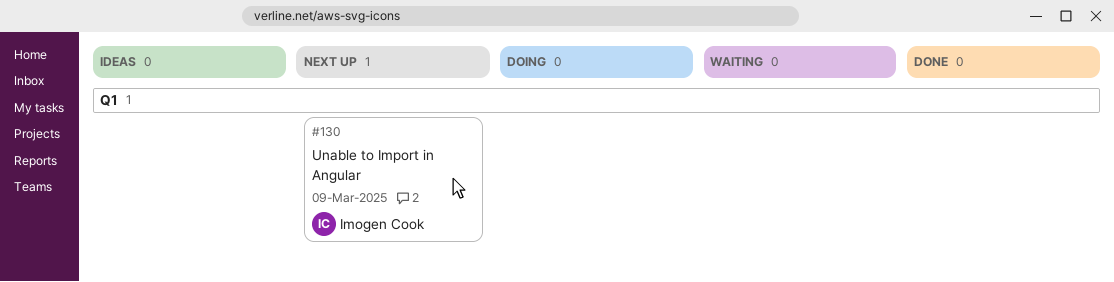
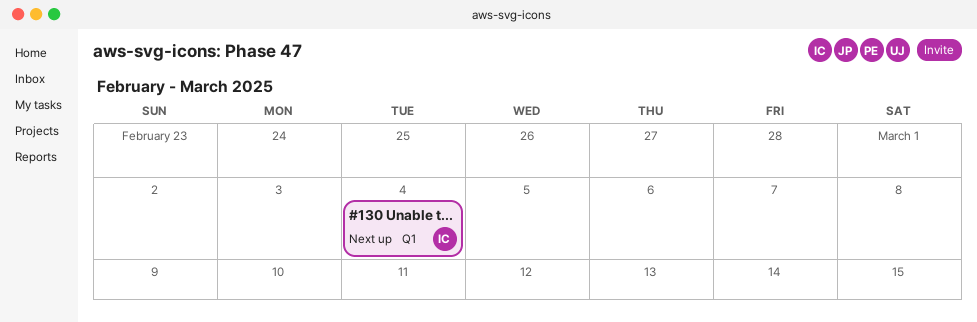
#130, due: Mar 9 -> Mar 4

